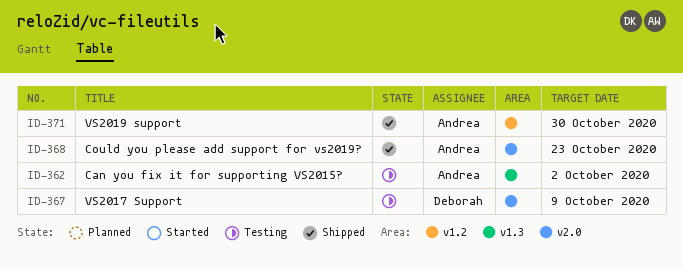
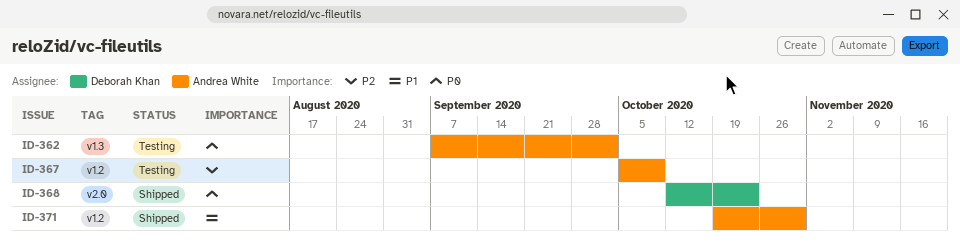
ID-367, owner: Deborah Khan -> Andrea White
ID-367, label: v2.0 -> v1.2
ID-368, owner: Andrea White -> Deborah Khan

